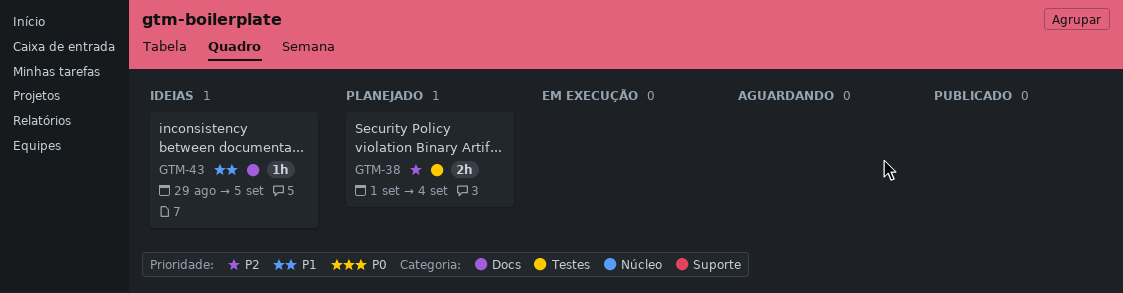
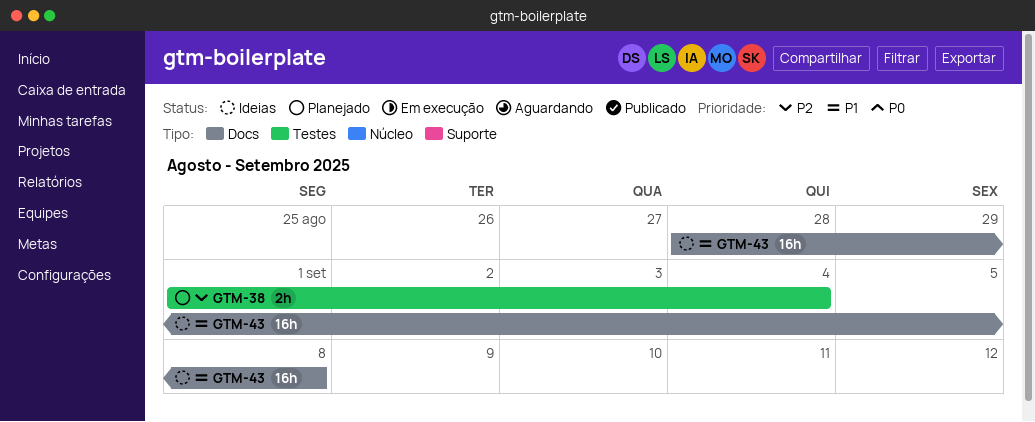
GTM-43, estimate: 1h -> 16h
GTM-43, start: Aug 29 -> Aug 28
GTM-43, due: Sep 5 -> Sep 8

